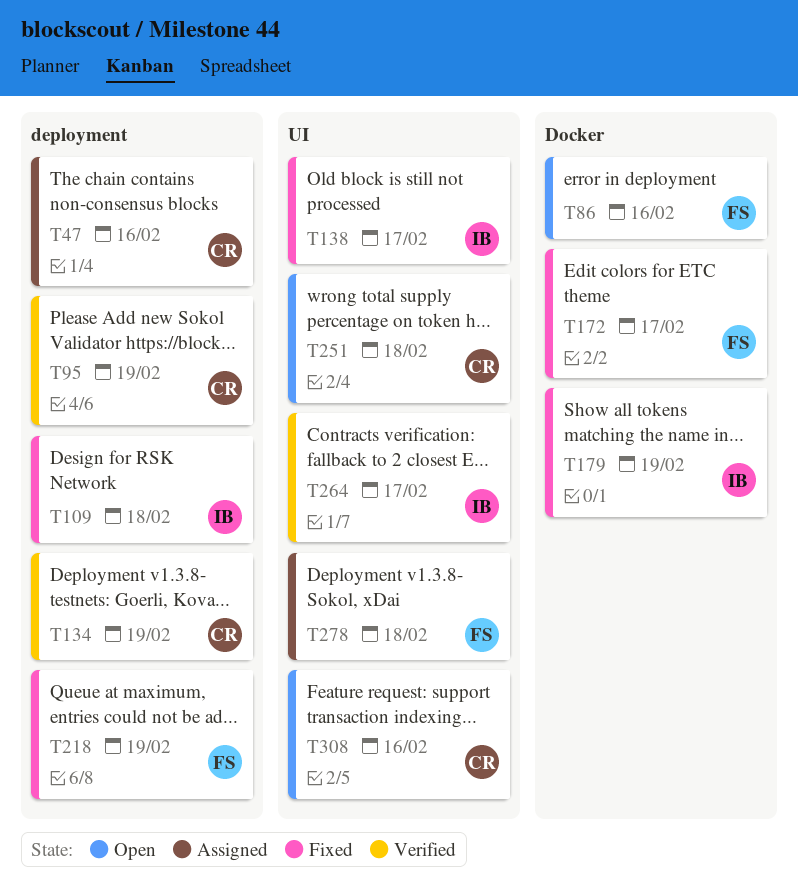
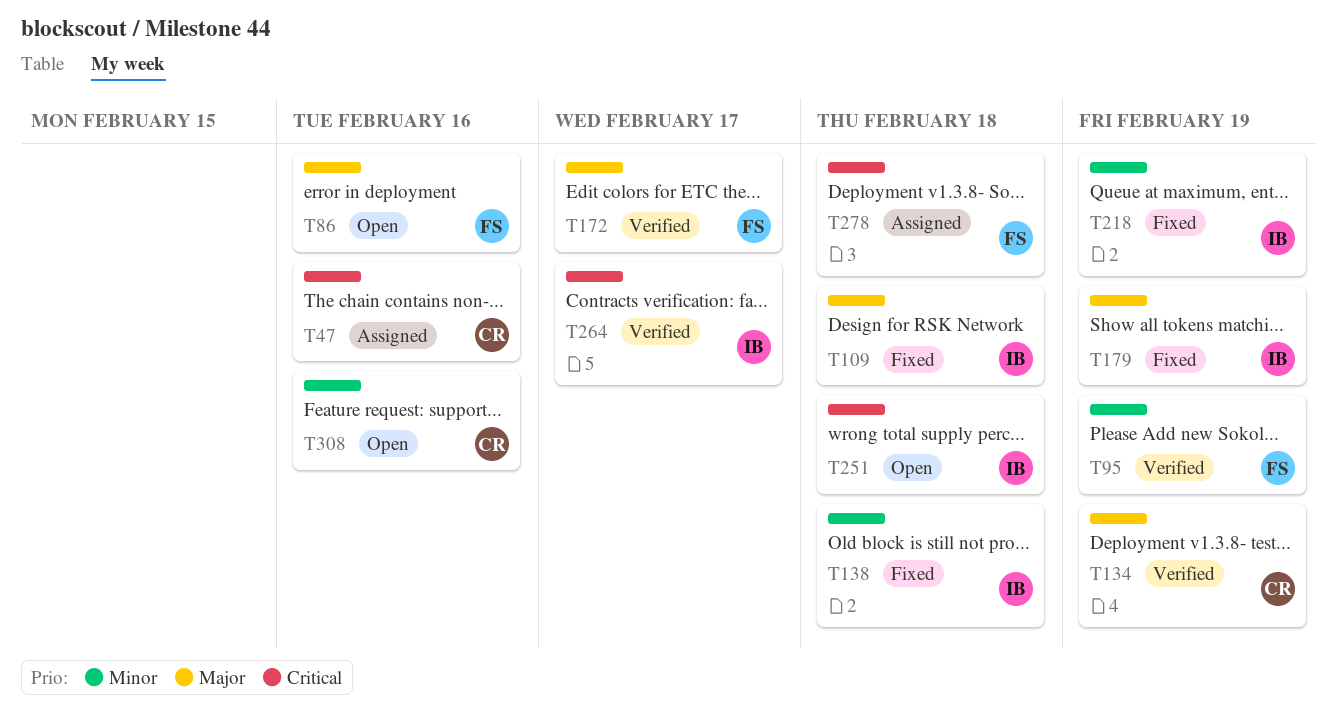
T95, owner: CR -> FS
T138, due: Feb 17 -> Feb 18
T172, status: Fixed -> Verified
T218, owner: FS -> IB
T251, owner: CR -> IB

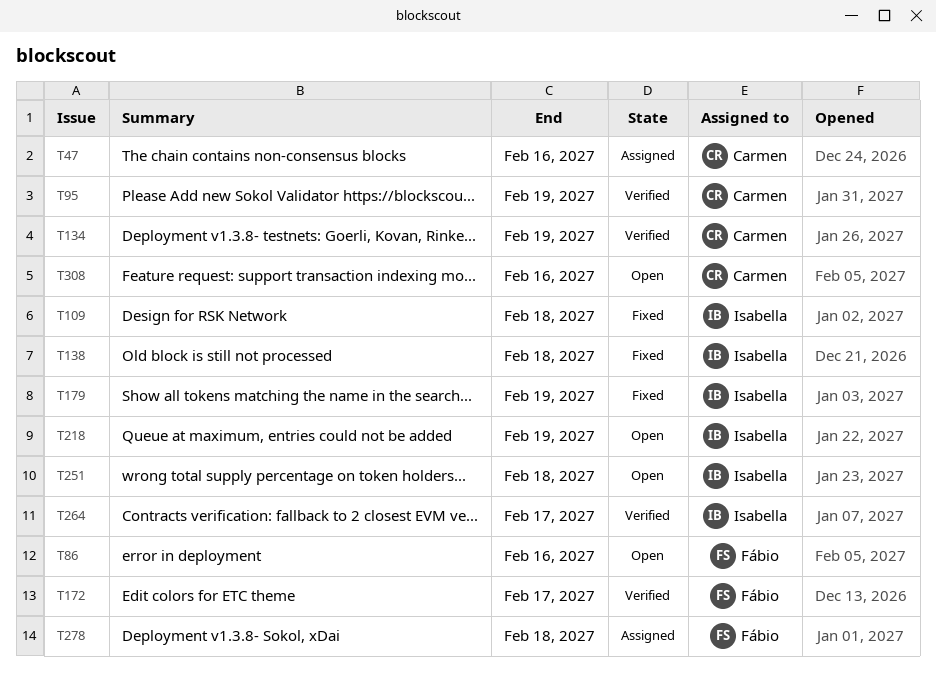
T95, owner: Fábio -> Carmen
T218, status: Fixed -> Open

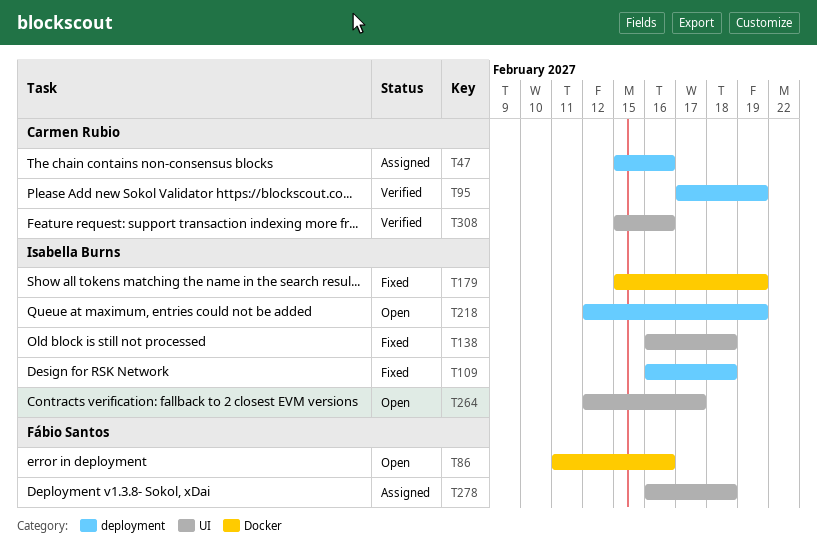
T134: present -> none
T172: present -> none
T251: present -> none
T264, status: Verified -> Open
T308, status: Open -> Verified

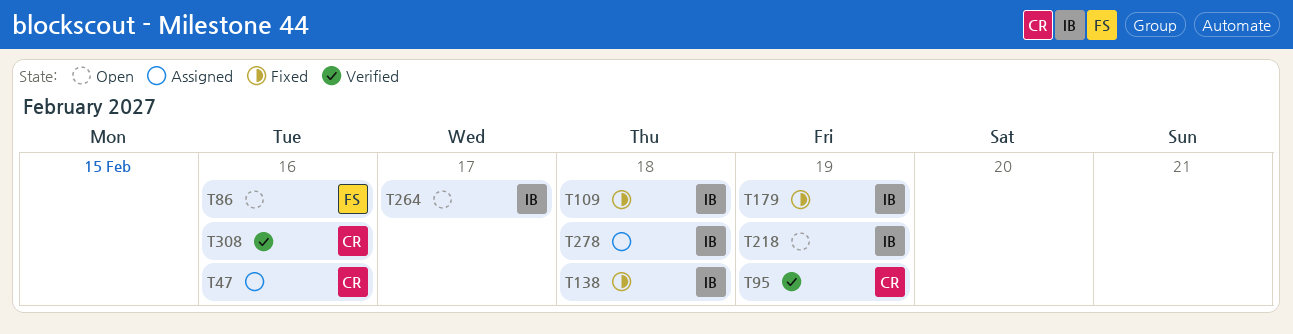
T278, owner: Fábio Santos -> Isabella Burns

